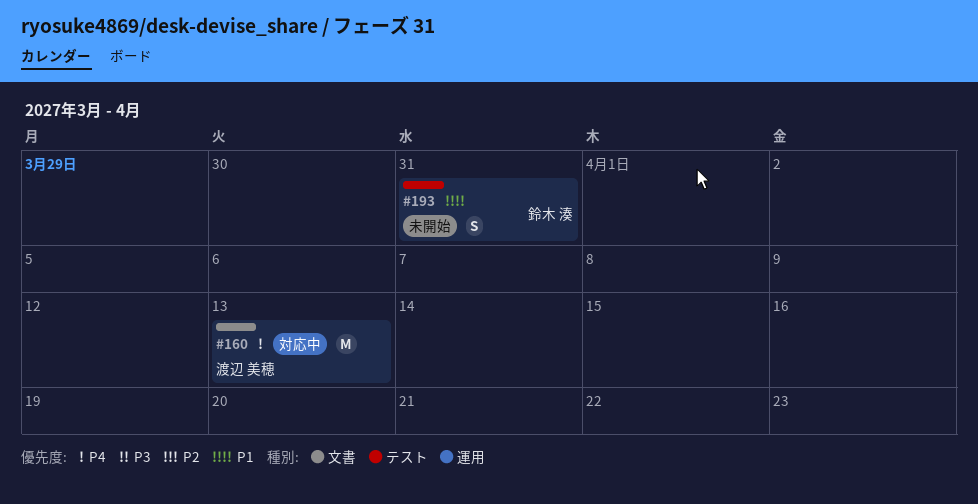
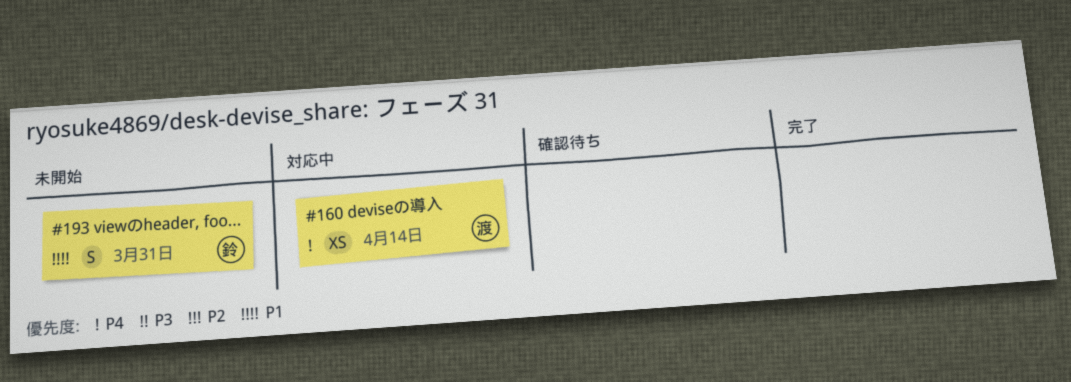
#160, estimate: M -> XS
#160, due: Apr 13 -> Apr 14

